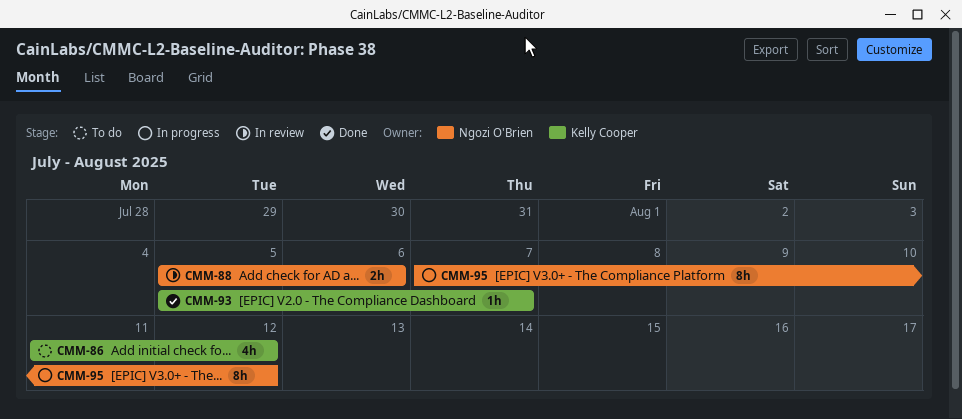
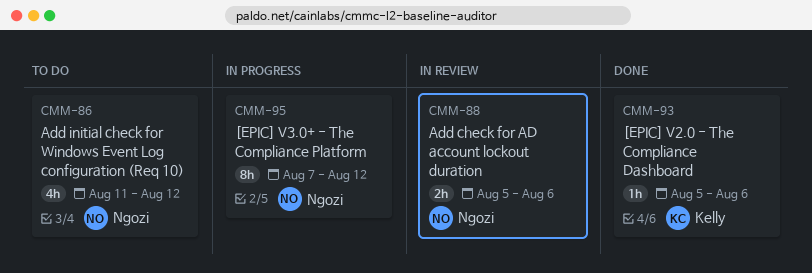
CMM-86, owner: Kelly Cooper -> Ngozi O'Brien
CMM-93, due: Aug 7 -> Aug 6

